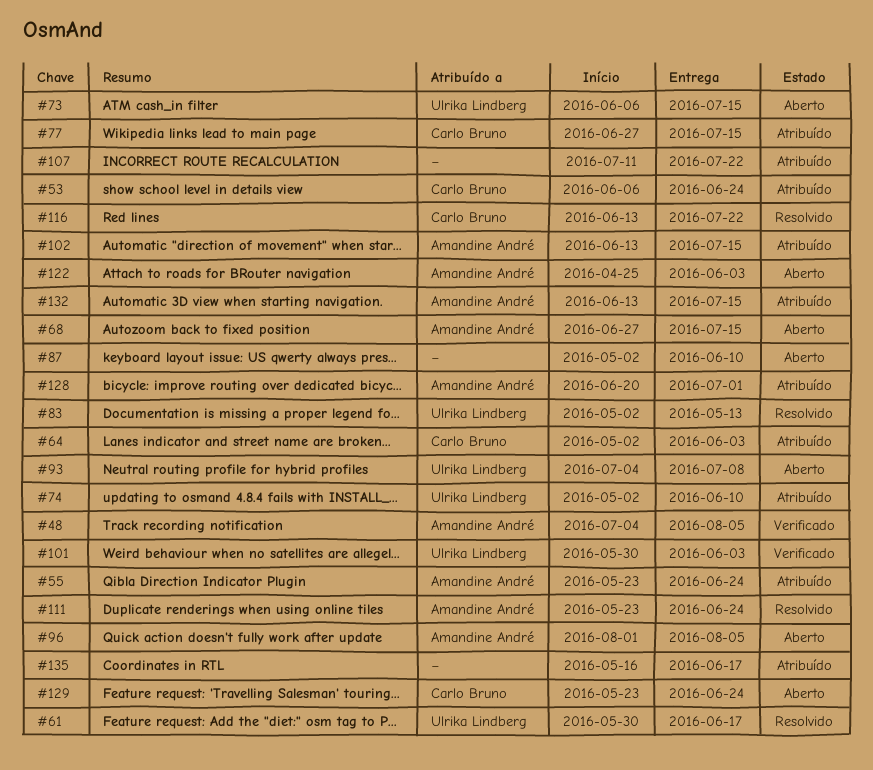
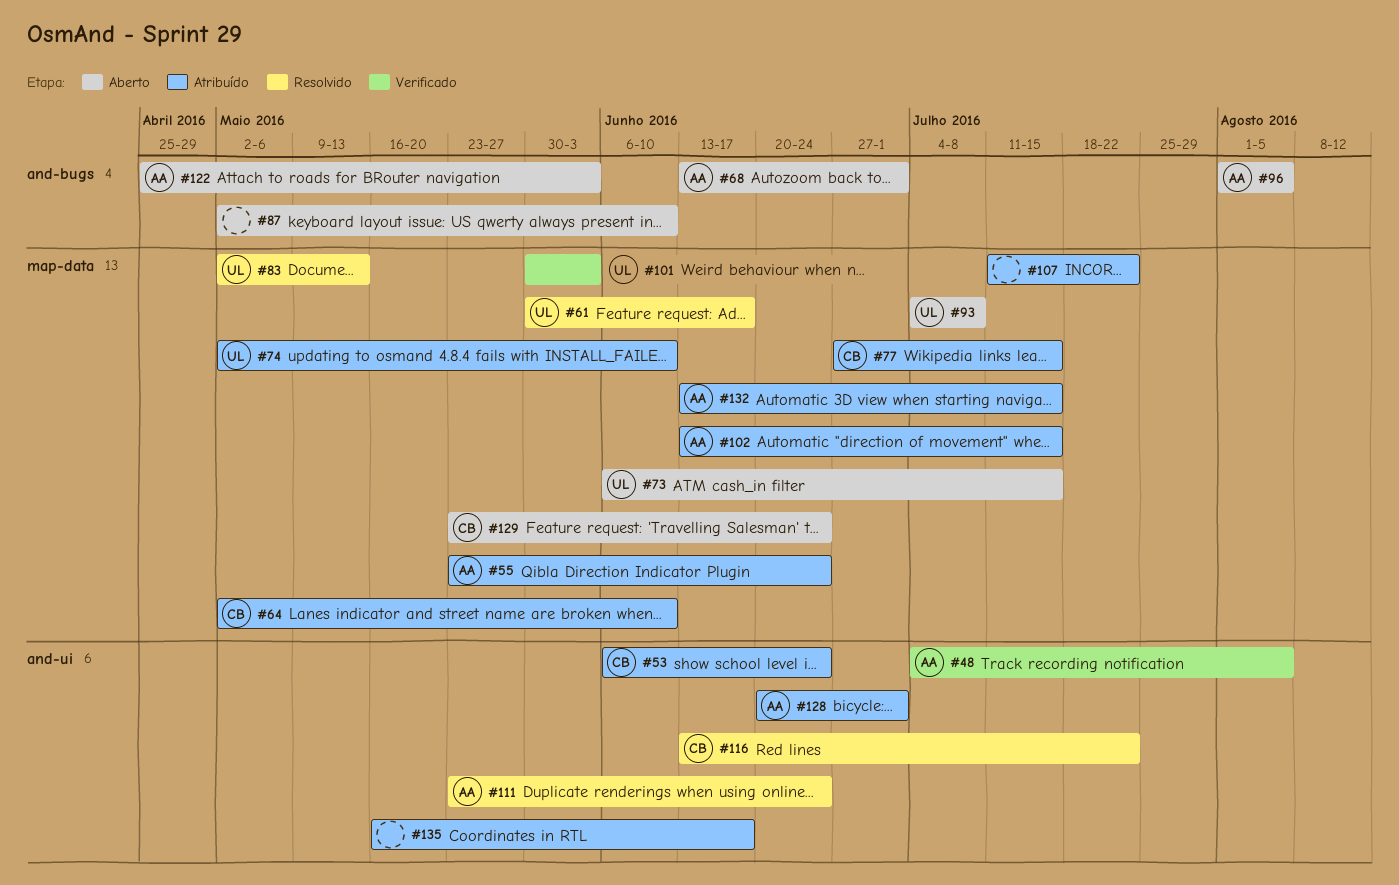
#64, due: Jun 3 -> Jun 10
#68, start: Jun 27 -> Jun 13
#68, due: Jul 15 -> Jul 1

